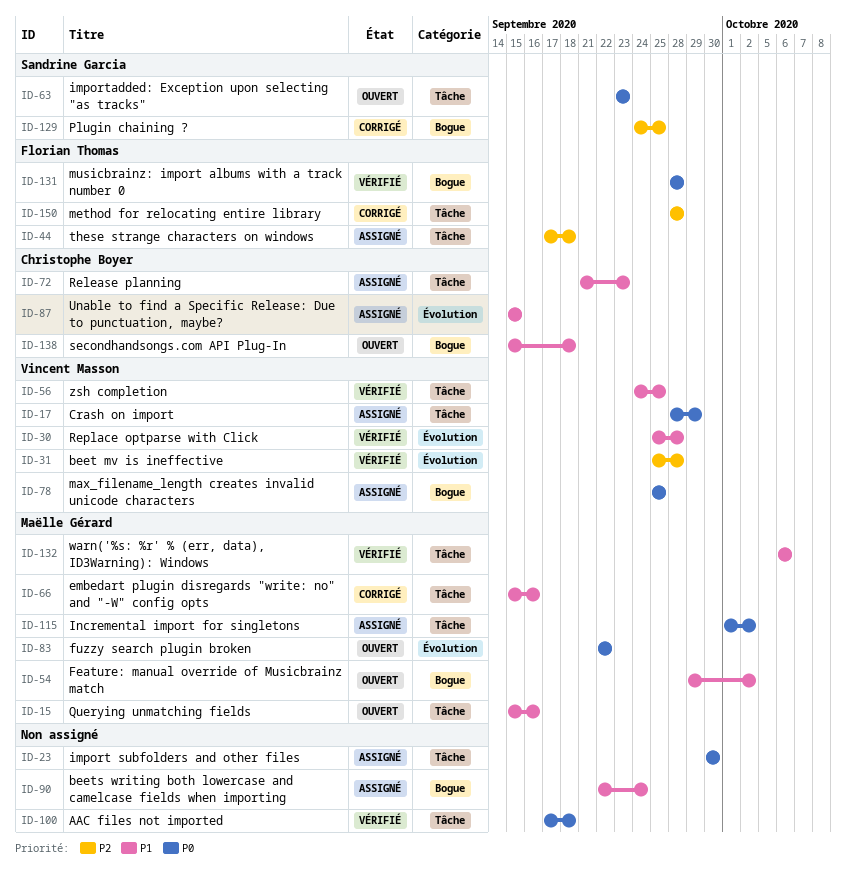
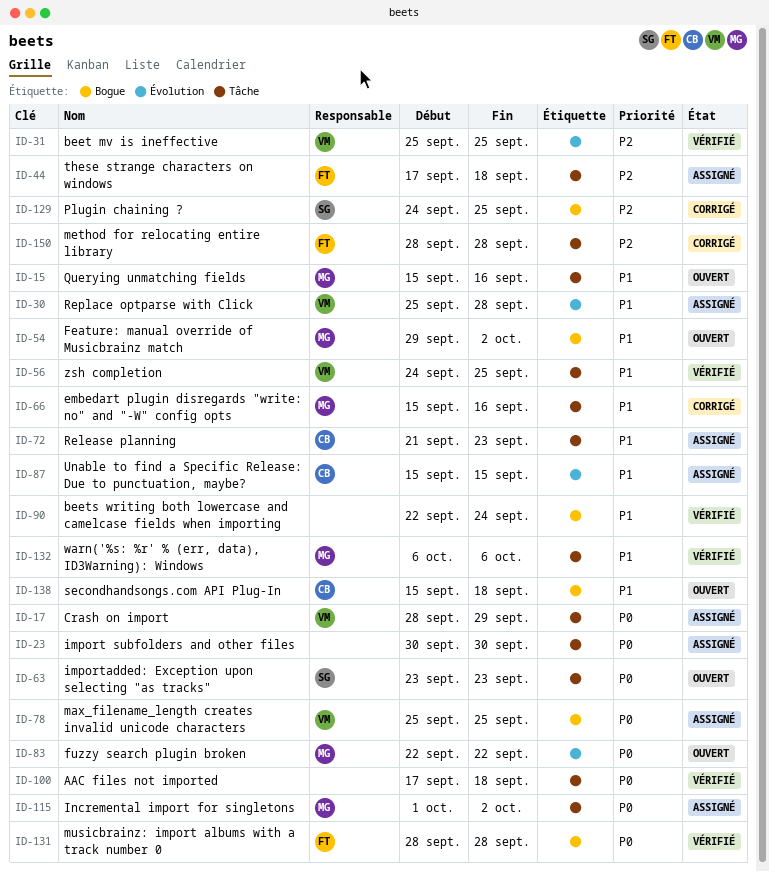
ID-30, status: Vérifié -> Assigné
ID-31, due: Sep 28 -> Sep 25
ID-90, status: Assigné -> Vérifié

